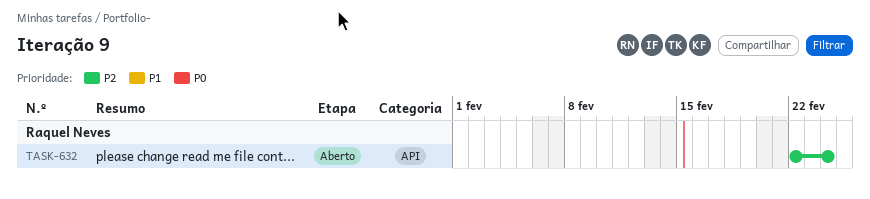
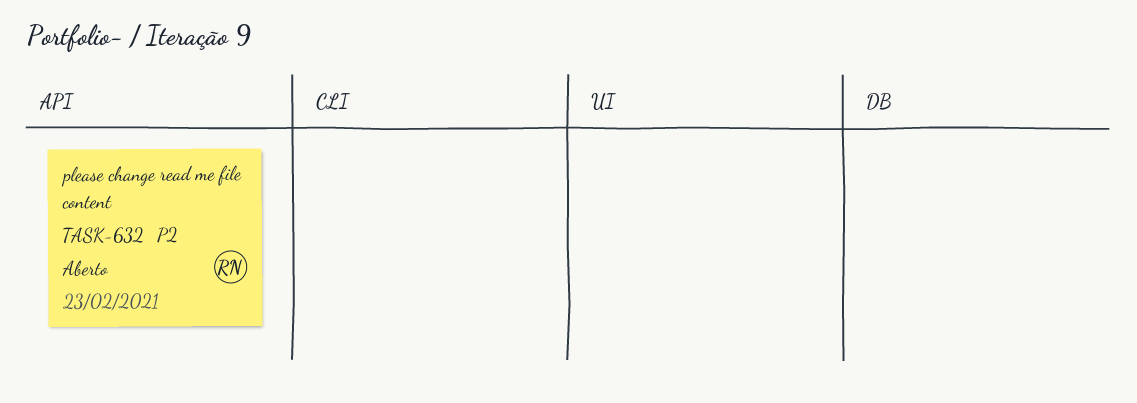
TASK-632, due: Feb 24 -> Feb 23

